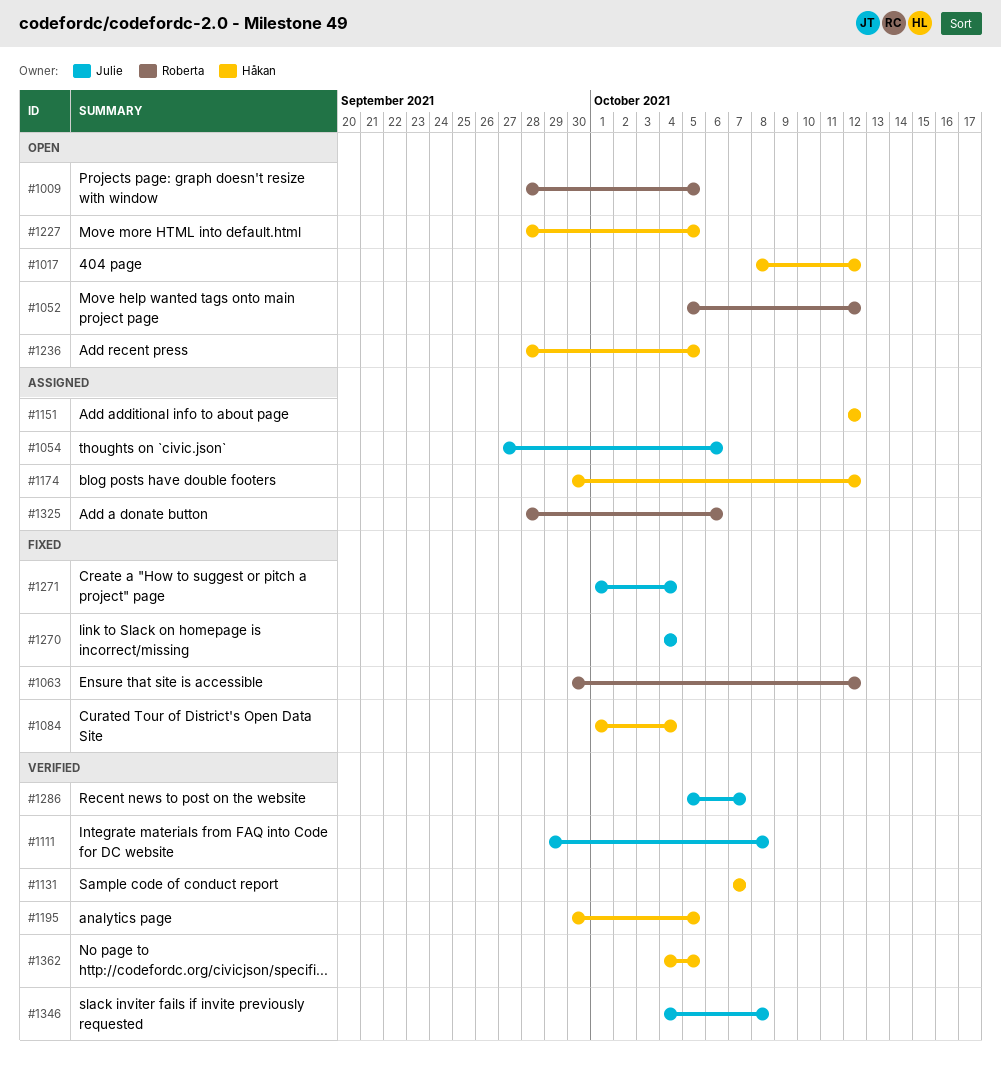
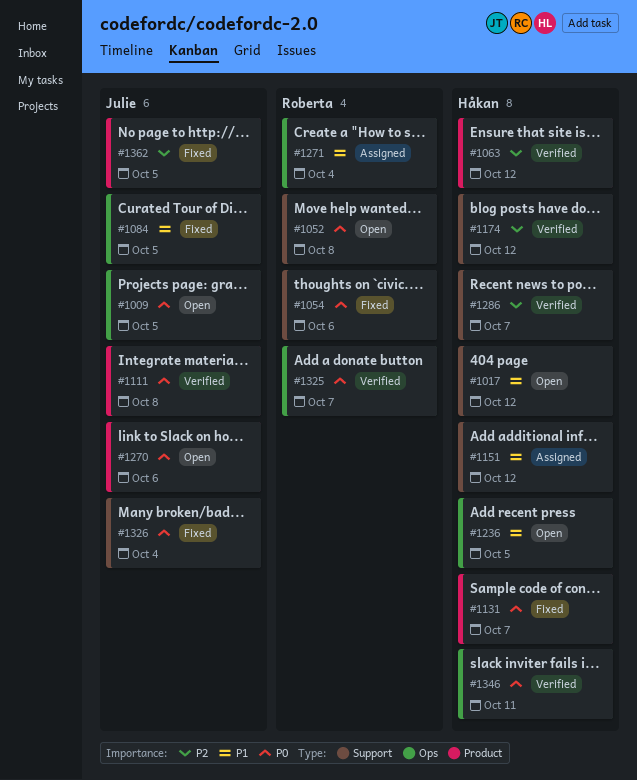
#1009, owner: Roberta -> Julie
#1052, due: Oct 12 -> Oct 8
#1054, status: Assigned -> Fixed
#1054, owner: Julie -> Roberta
#1063, status: Fixed -> Verified
#1063, owner: Roberta -> Håkan
#1084, owner: Håkan -> Julie
#1084, due: Oct 4 -> Oct 5
#1131, status: Verified -> Fixed
#1174, status: Assigned -> Verified
#1195: present -> none
#1227: present -> none
#1270, status: Fixed -> Open
#1270, due: Oct 4 -> Oct 6
#1271, status: Fixed -> Assigned
#1271, owner: Julie -> Roberta
#1286, owner: Julie -> Håkan
#1325, status: Assigned -> Verified
#1325, due: Oct 6 -> Oct 7
#1326: none -> present
#1346, owner: Julie -> Håkan
#1346, due: Oct 8 -> Oct 11
#1362, status: Verified -> Fixed
#1362, owner: Håkan -> Julie

